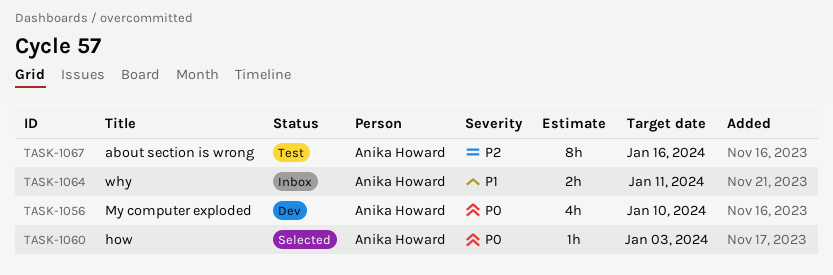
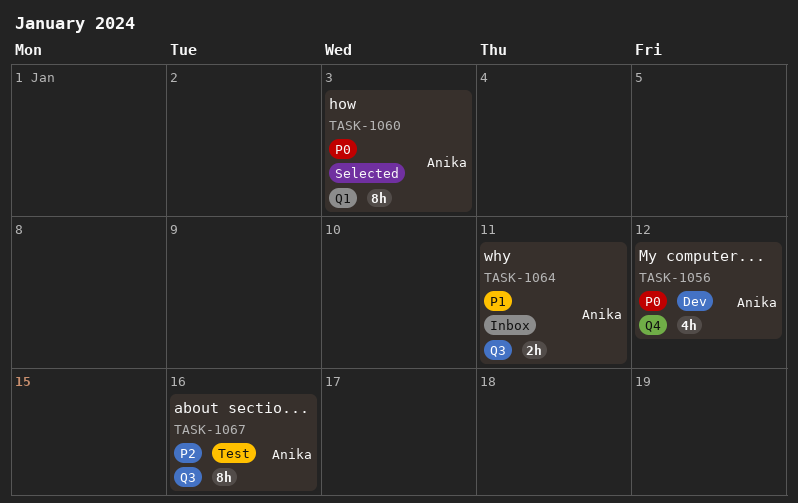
TASK-1056, due: Jan 10 -> Jan 12
TASK-1060, estimate: 1h -> 8h

